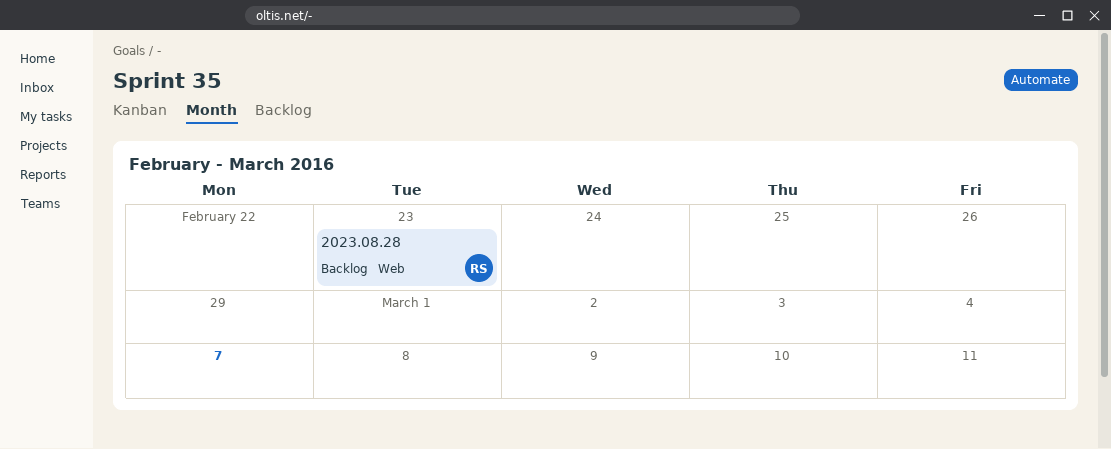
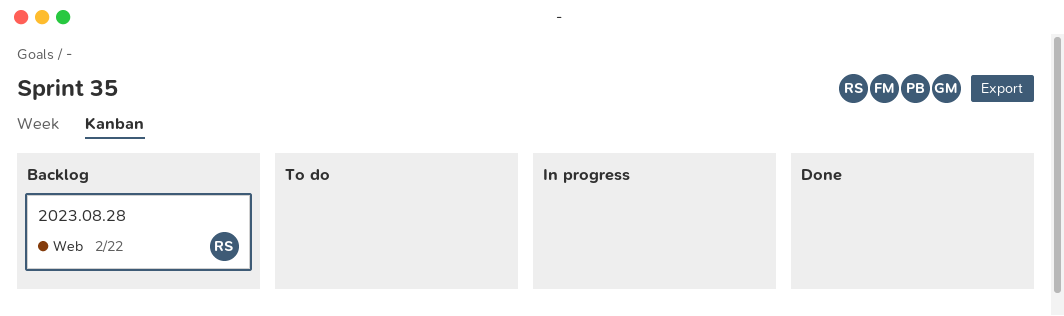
2023.08.28, due: Feb 23 -> Feb 22

